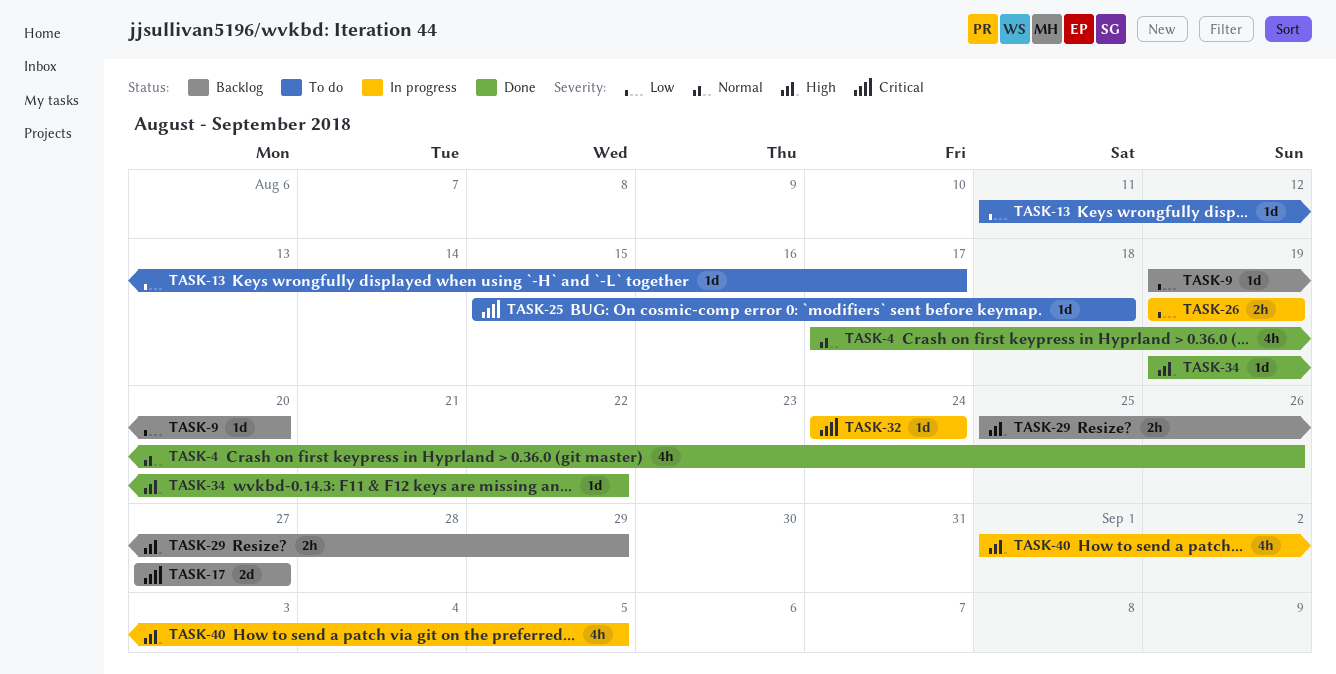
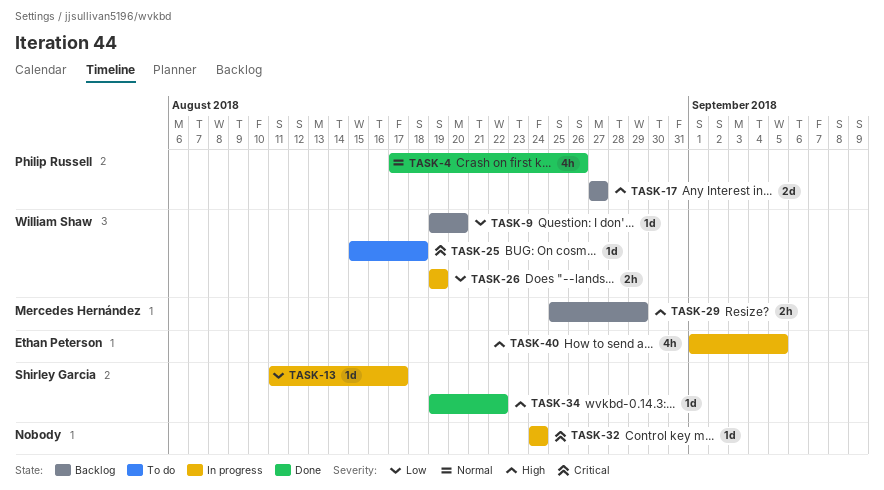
TASK-13, status: To do -> In progress
TASK-17, priority: Critical -> High

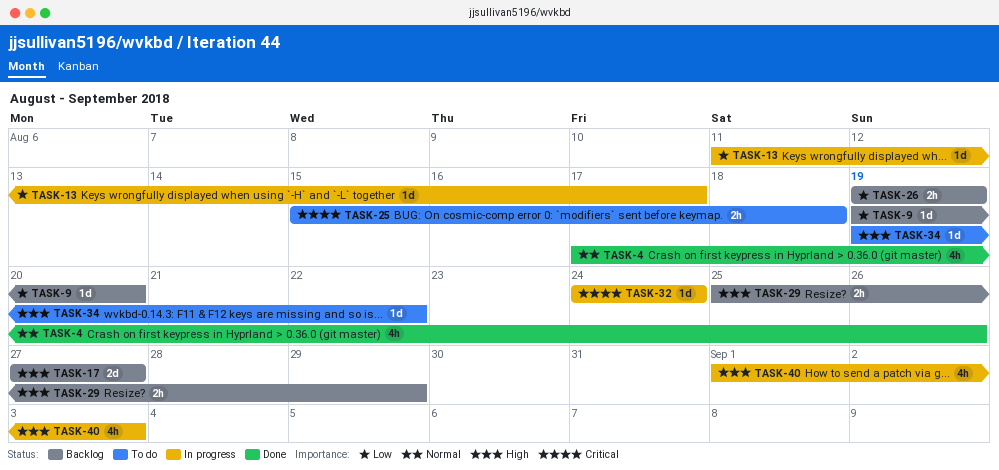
TASK-25, estimate: 1d -> 2h
TASK-26, status: In progress -> Backlog
TASK-34, status: Done -> To do
TASK-40, due: Sep 5 -> Sep 3

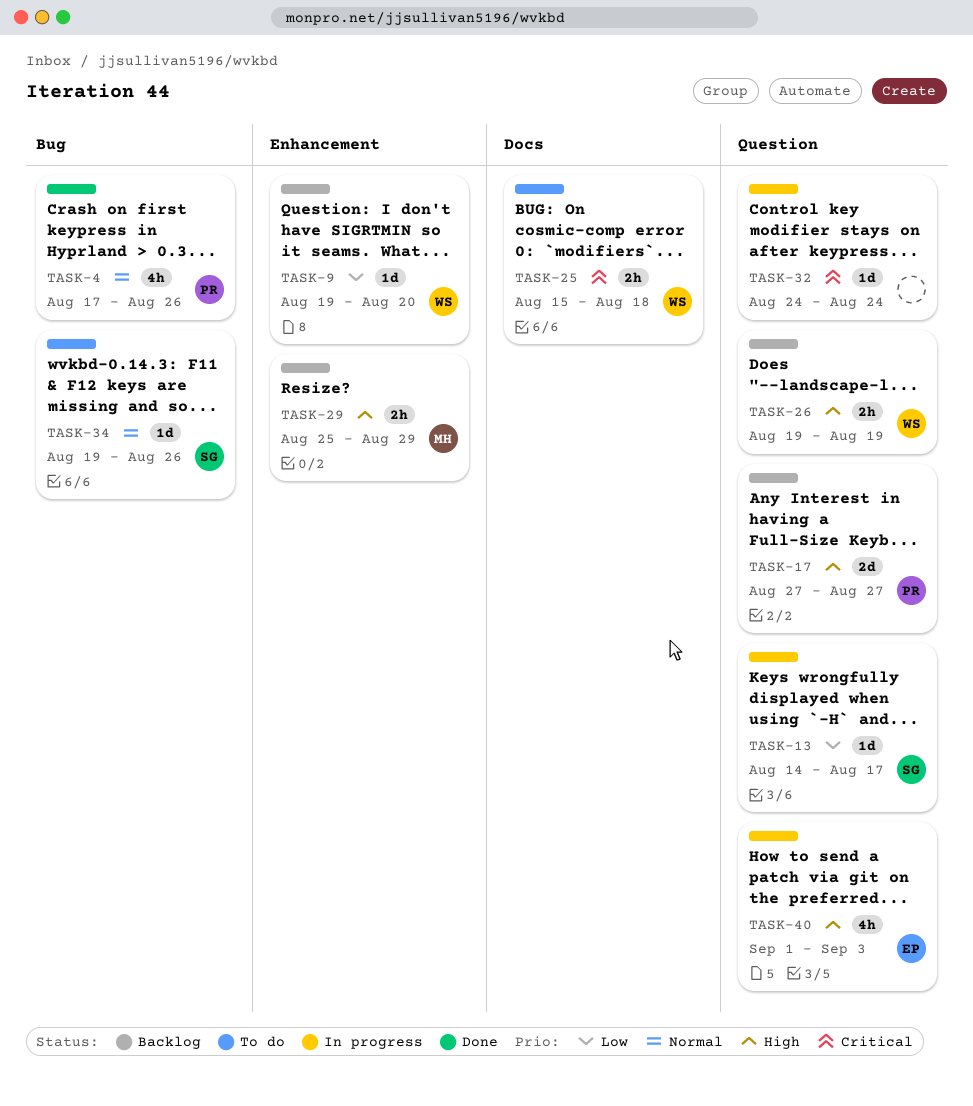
TASK-13, start: Aug 11 -> Aug 14
TASK-26, priority: Low -> High
TASK-34, priority: High -> Normal
TASK-34, due: Aug 22 -> Aug 26

